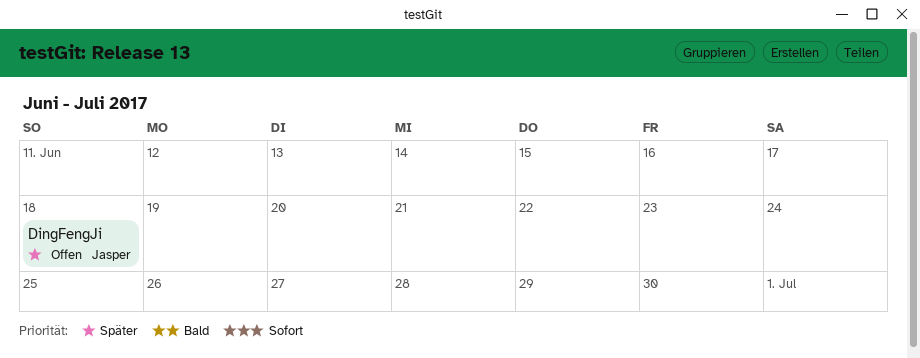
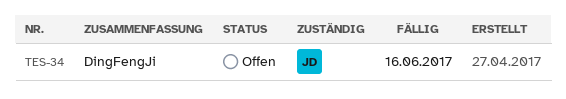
DingFengJi, due: Jun 18 -> Jun 16

